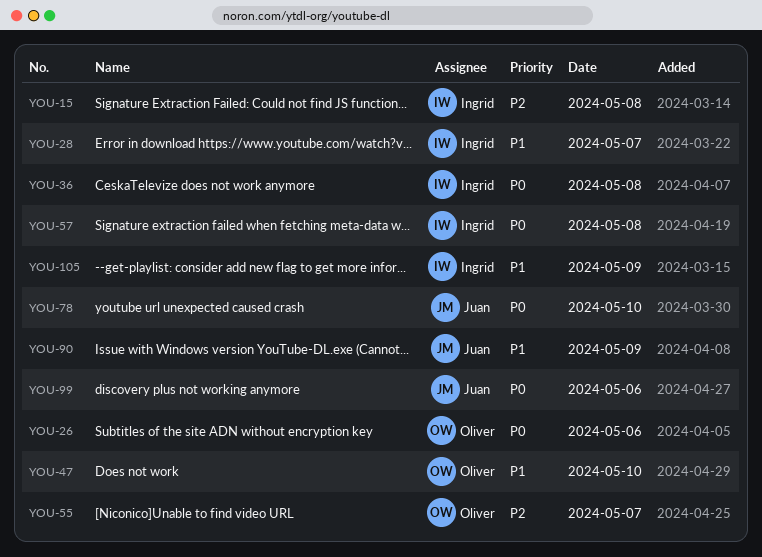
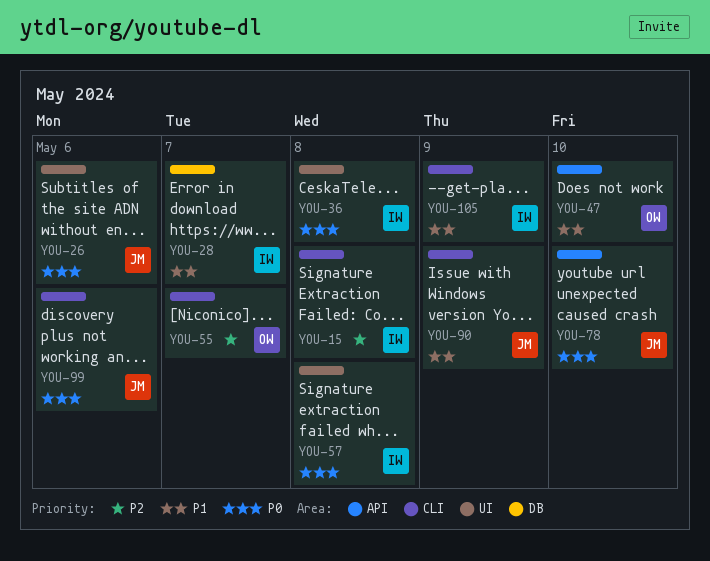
YOU-26, owner: Oliver -> Juan

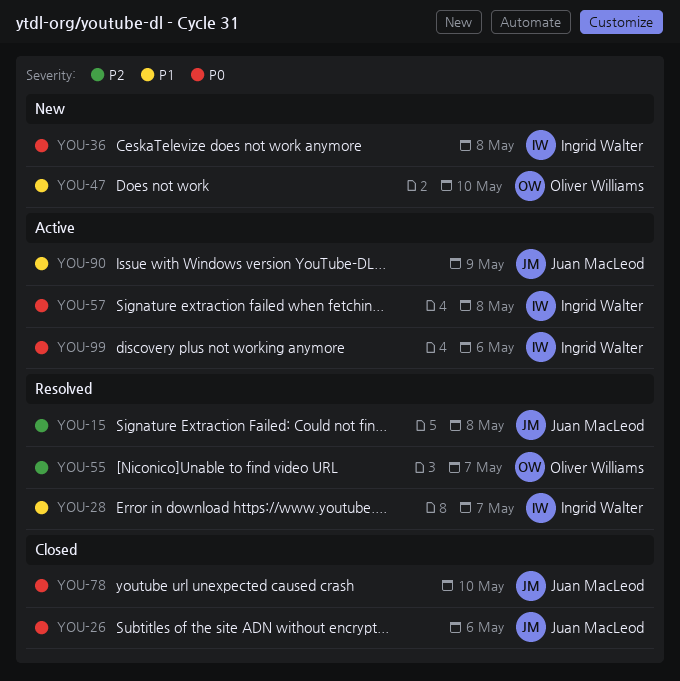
YOU-15, owner: Ingrid Walter -> Juan MacLeod
YOU-99, owner: Juan MacLeod -> Ingrid Walter
YOU-105: present -> none

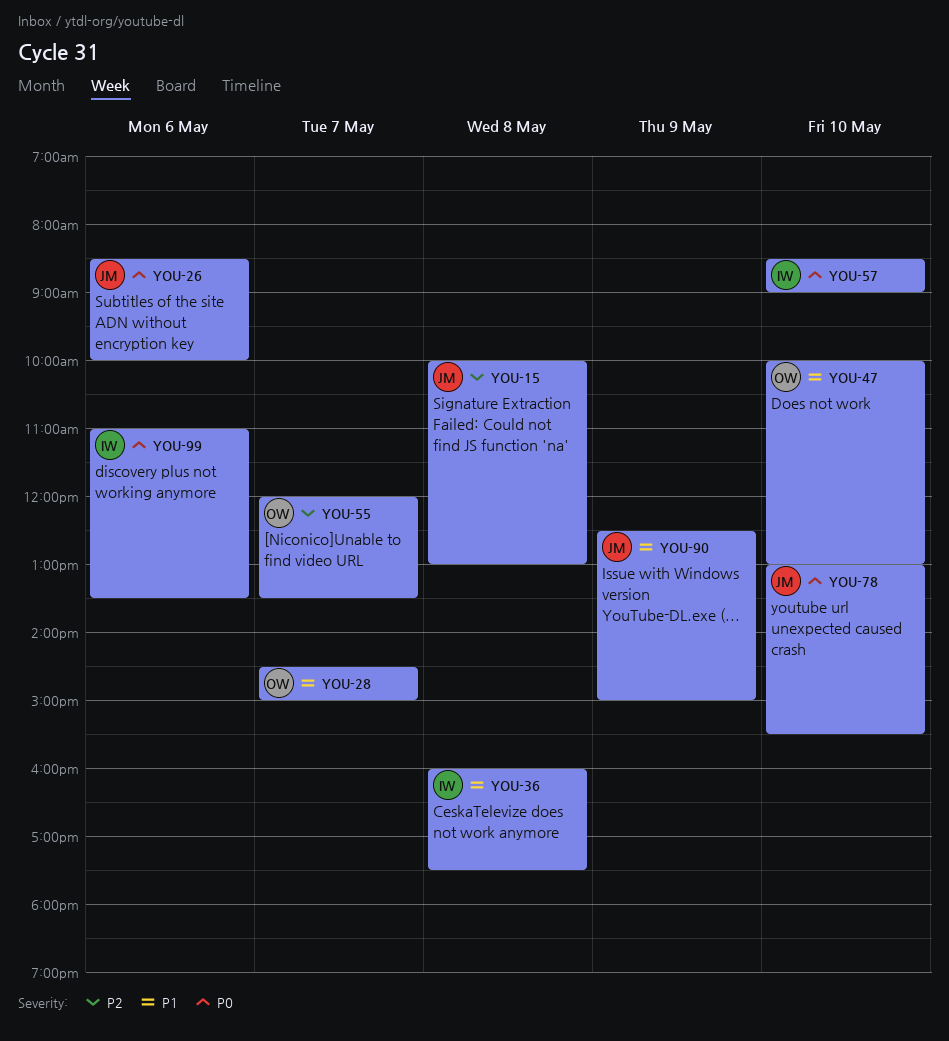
YOU-28, owner: Ingrid Walter -> Oliver Williams
YOU-36, priority: P0 -> P1
YOU-57, day: May 8 -> May 10

